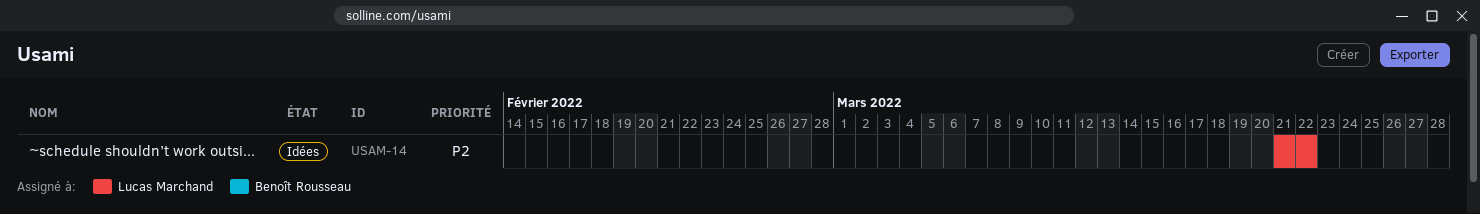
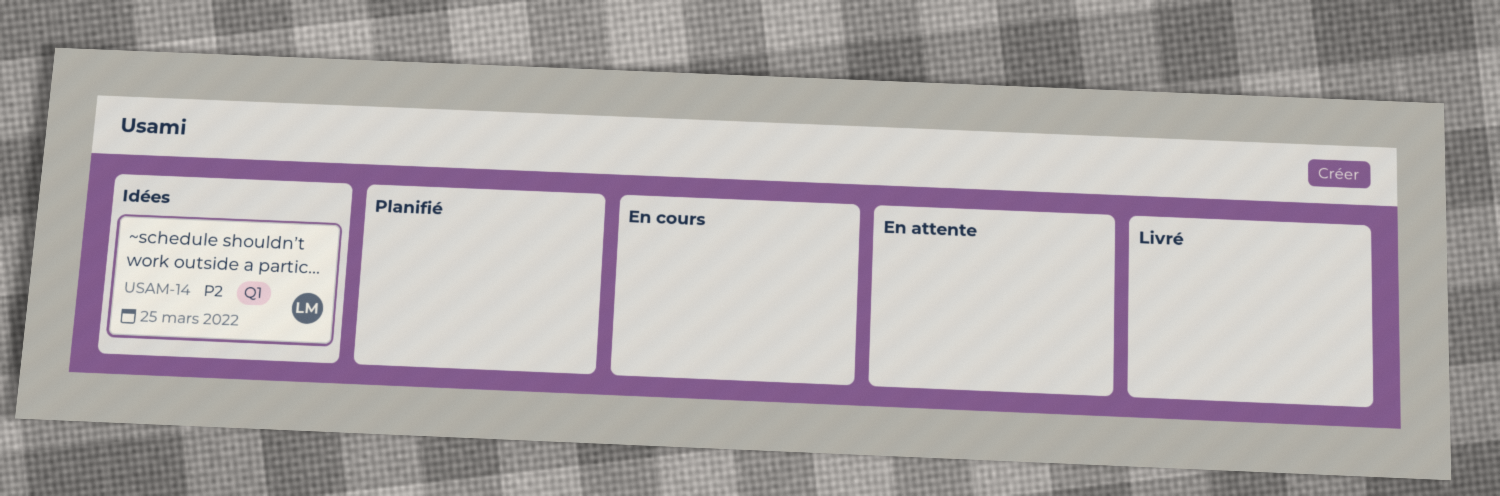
USAM-14, due: Mar 22 -> Mar 25

